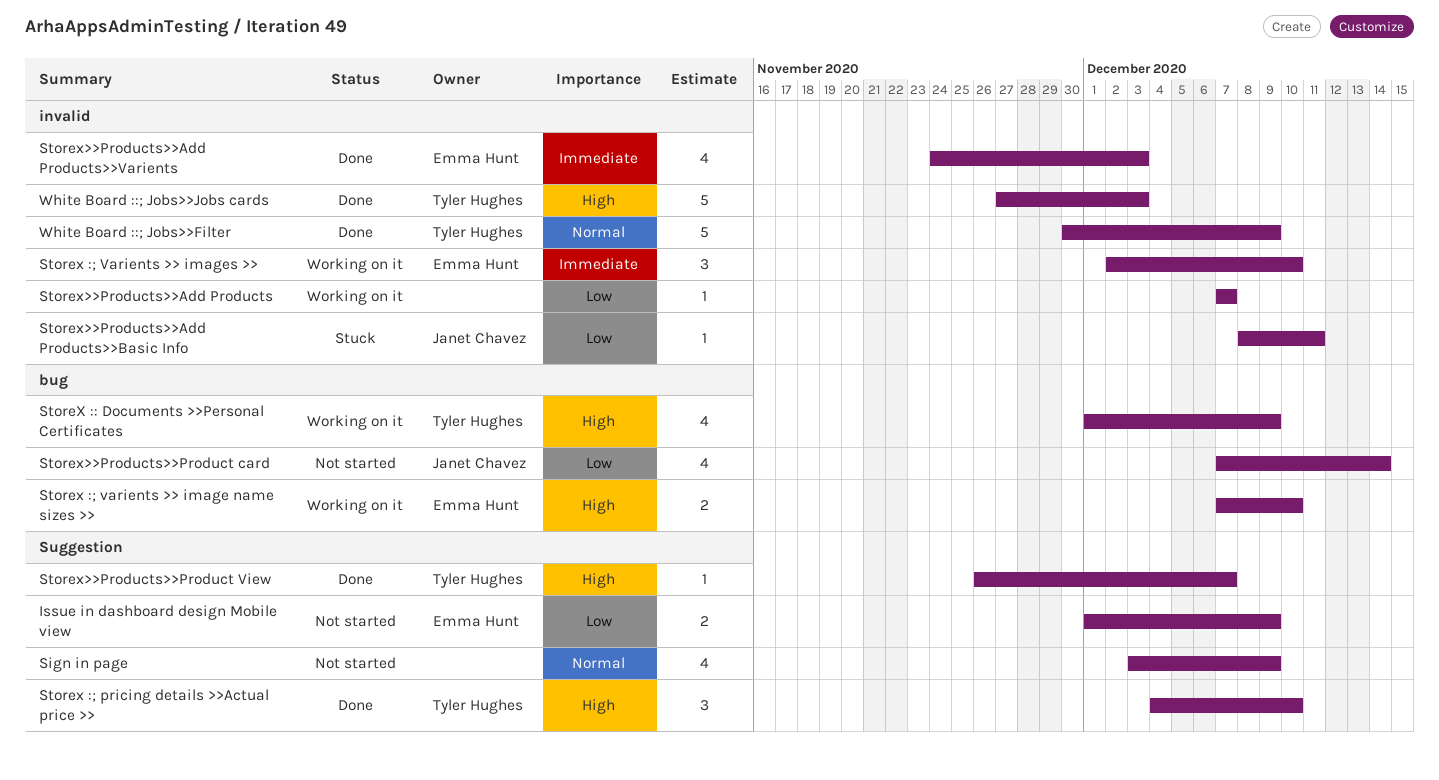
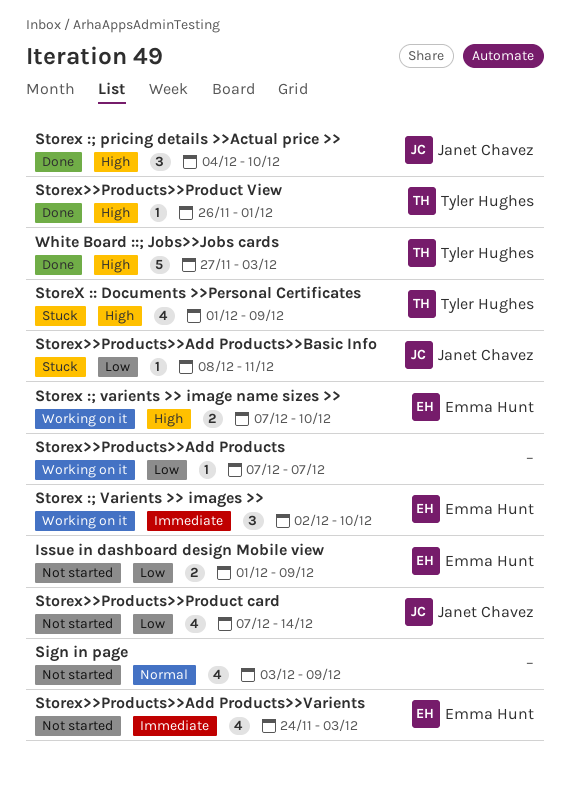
StoreX :: Documents >>Personal Certificates, status: Working on it -> Stuck
Storex :; pricing details >>Actual price >>, owner: Tyler Hughes -> Janet Chavez
Storex>>Products>>Add Products>>Varients, status: Done -> Not started
Storex>>Products>>Product View, due: Dec 7 -> Dec 1
White Board ::; Jobs>>Filter: present -> none

